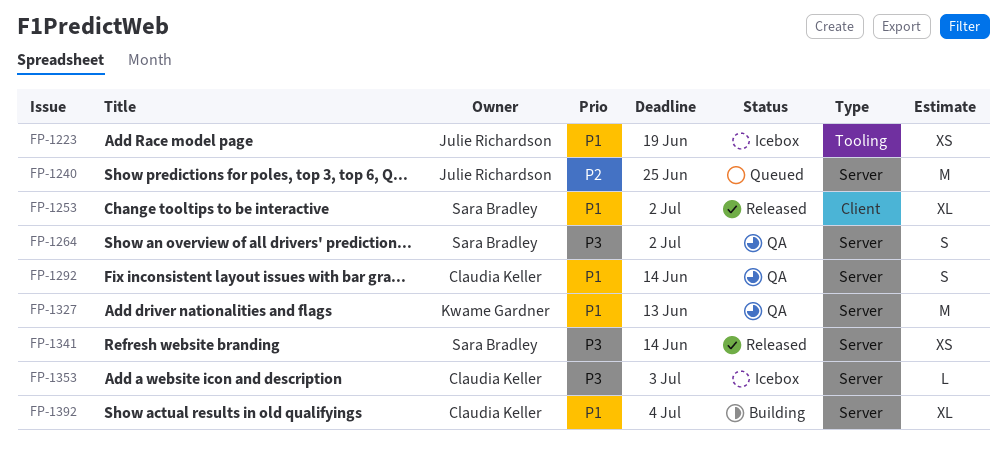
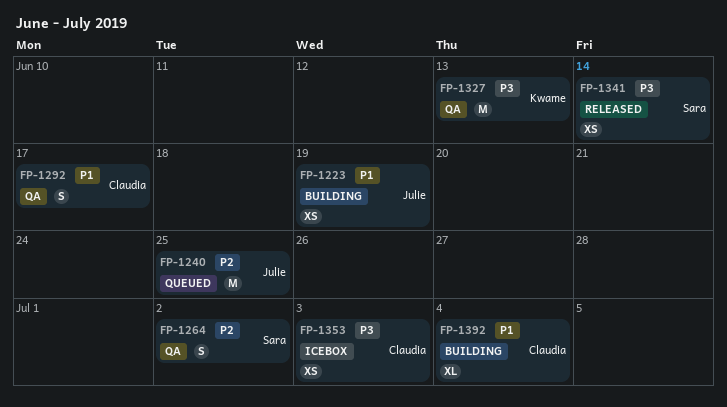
FP-1223, status: Icebox -> Building
FP-1253: present -> none
FP-1264, priority: P3 -> P2
FP-1292, due: Jun 14 -> Jun 17
FP-1327, priority: P1 -> P3
FP-1353, estimate: L -> XS

